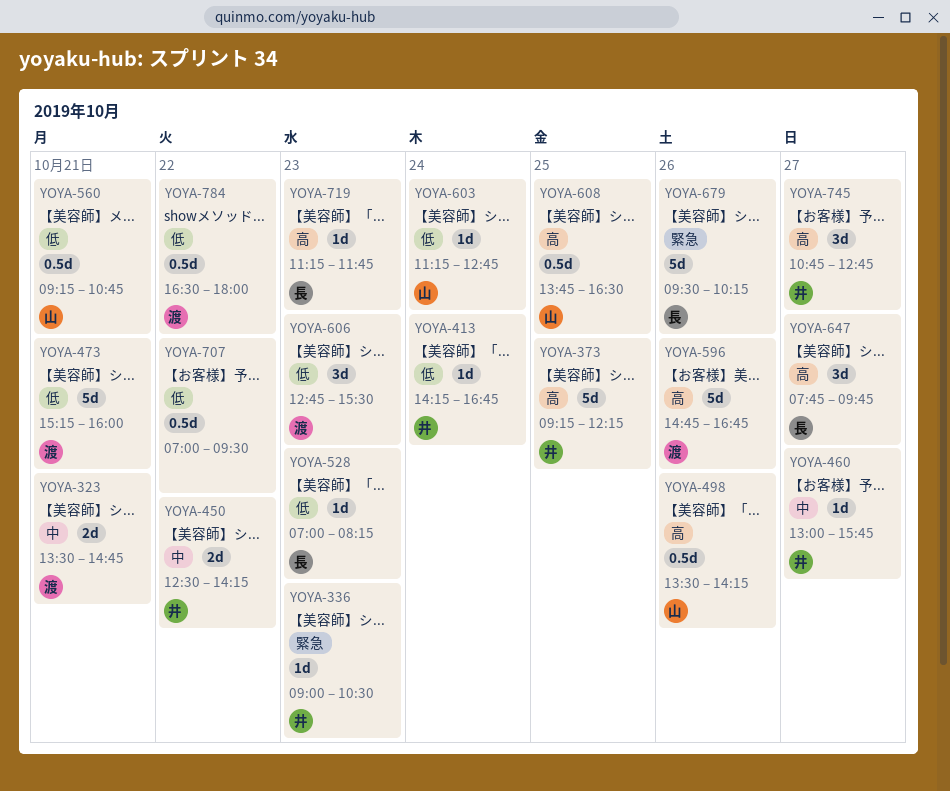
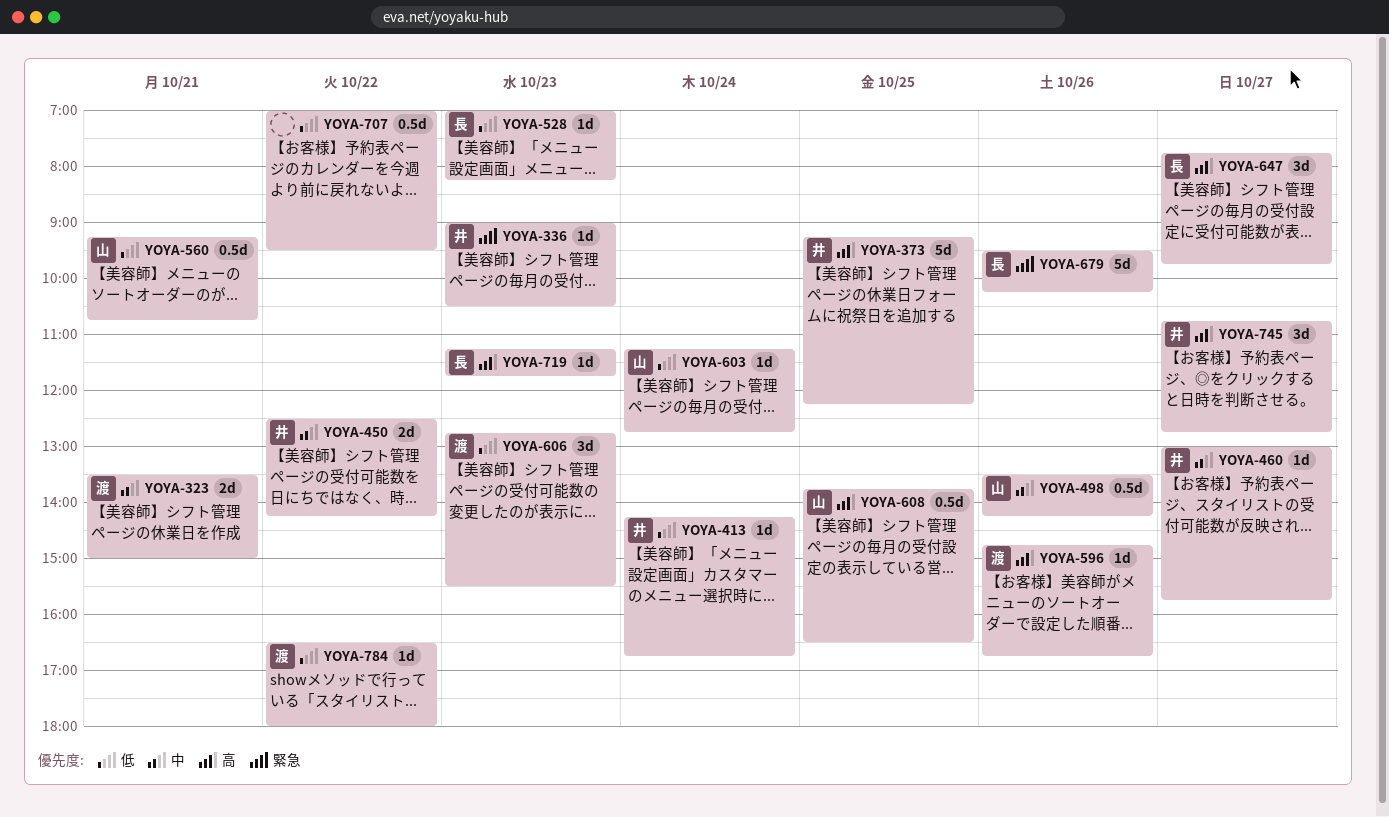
YOYA-323, ends: 14:45 -> 15:00
YOYA-473: present -> none
YOYA-498, priority: 高 -> 中
YOYA-596, estimate: 5d -> 1d
YOYA-784, estimate: 0.5d -> 1d

